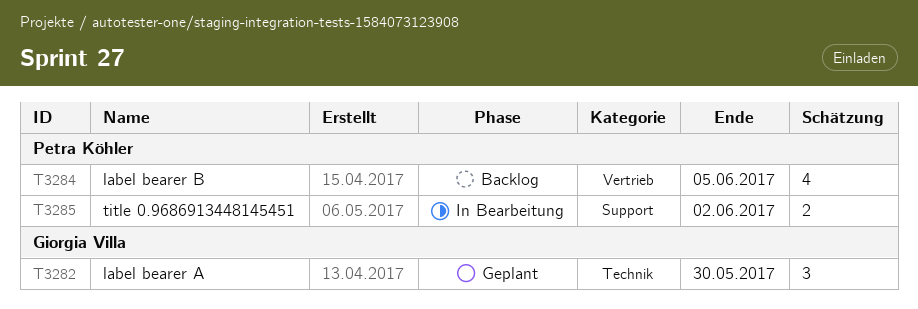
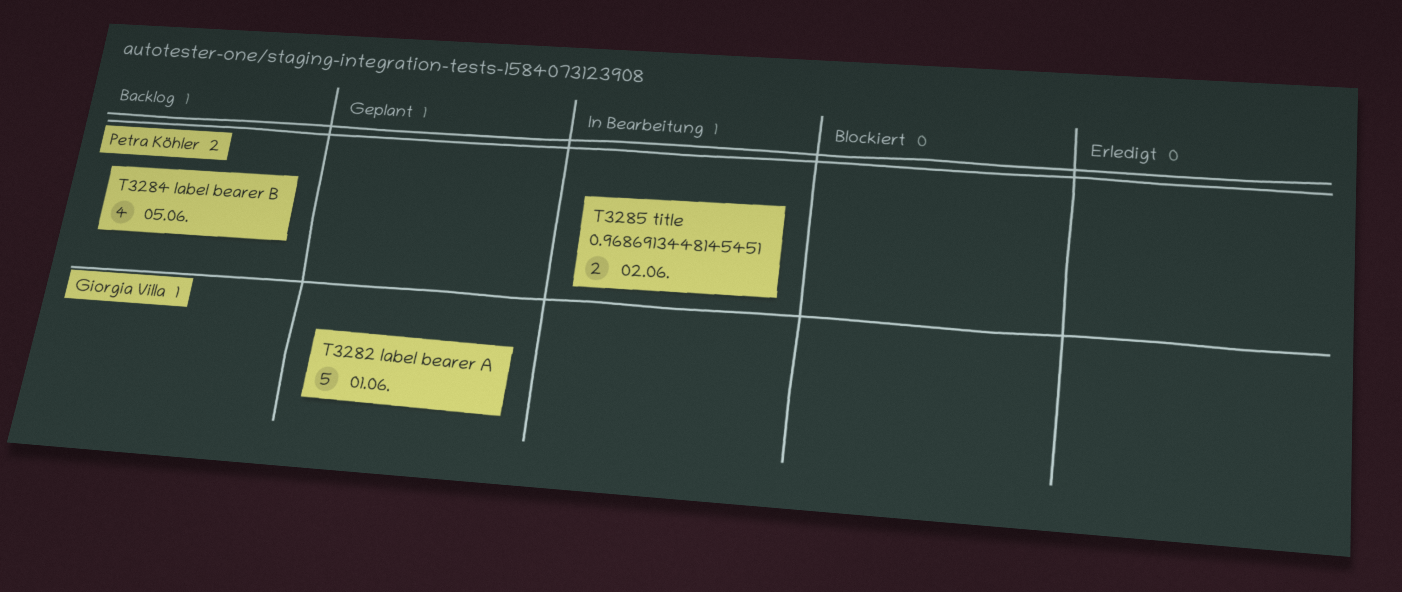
T3282, estimate: 3 -> 5
T3282, due: May 30 -> Jun 1

